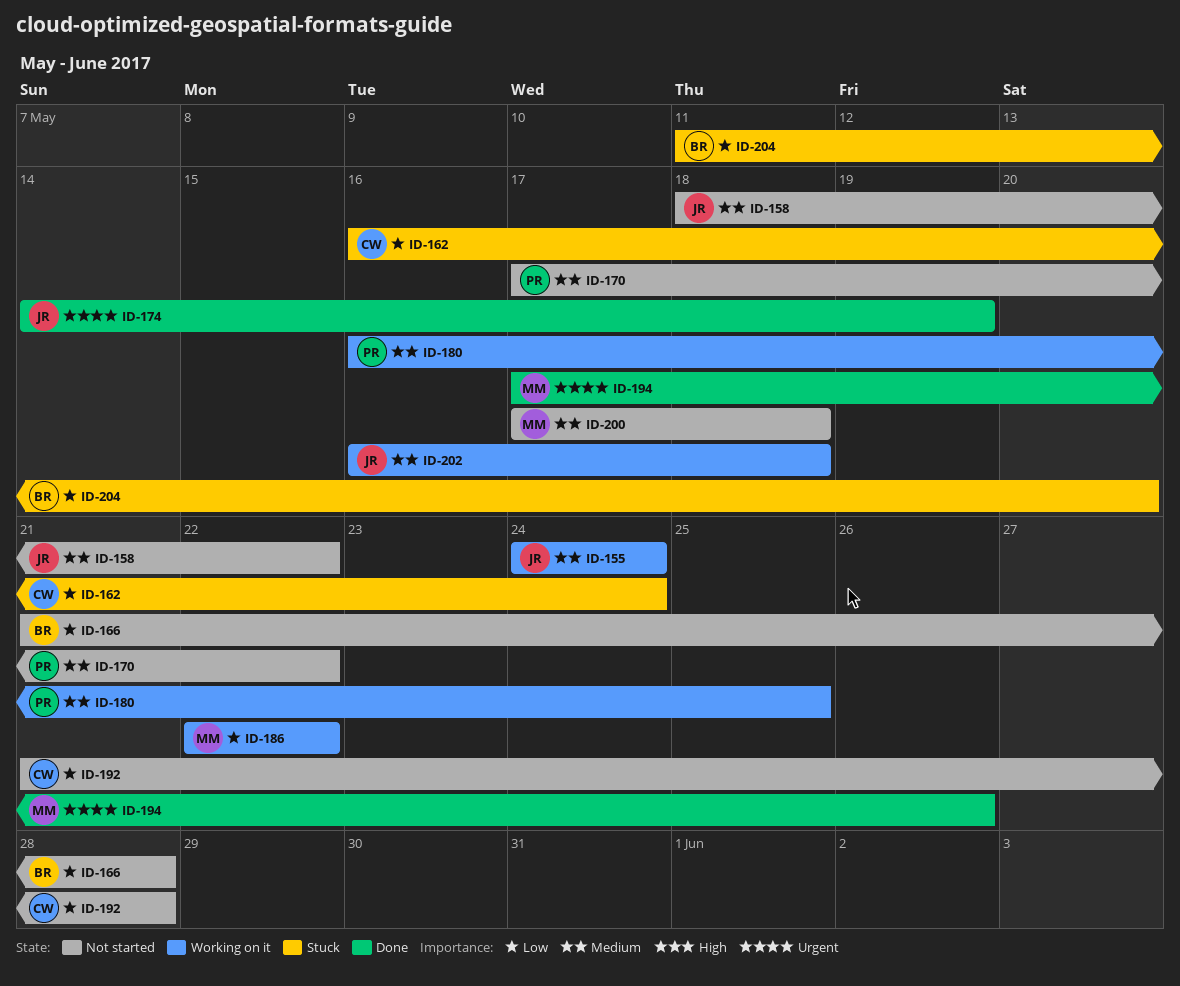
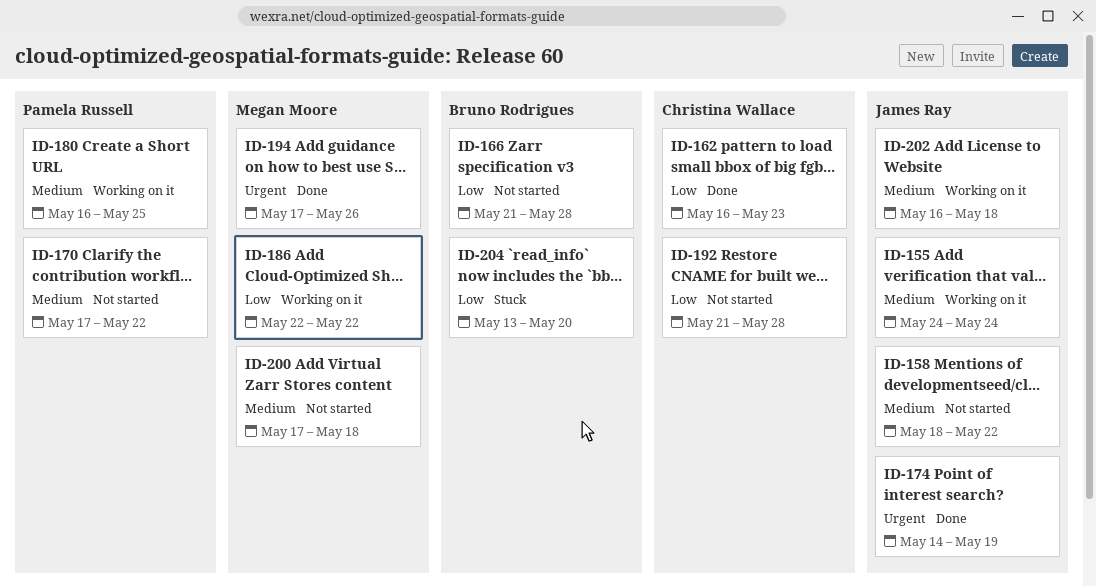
ID-162, status: Stuck -> Done
ID-162, due: May 24 -> May 23
ID-204, start: May 11 -> May 13

